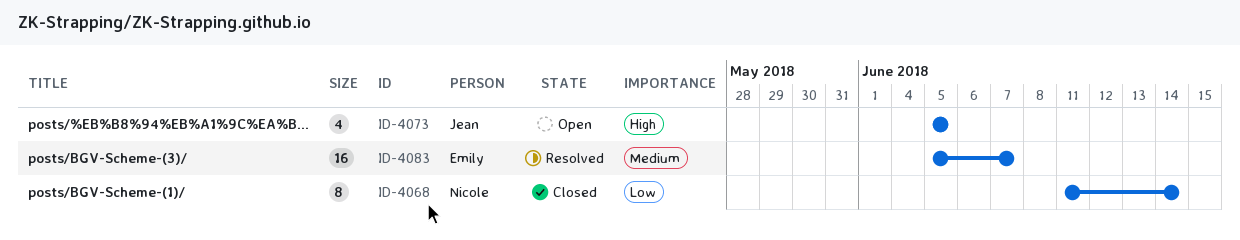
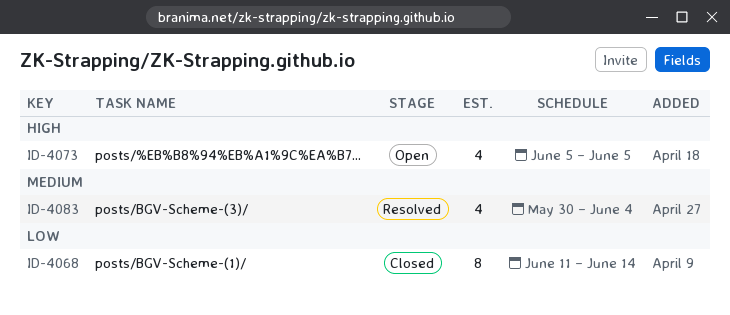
ID-4083, estimate: 16 -> 4
ID-4083, start: Jun 5 -> May 30
ID-4083, due: Jun 7 -> Jun 4

